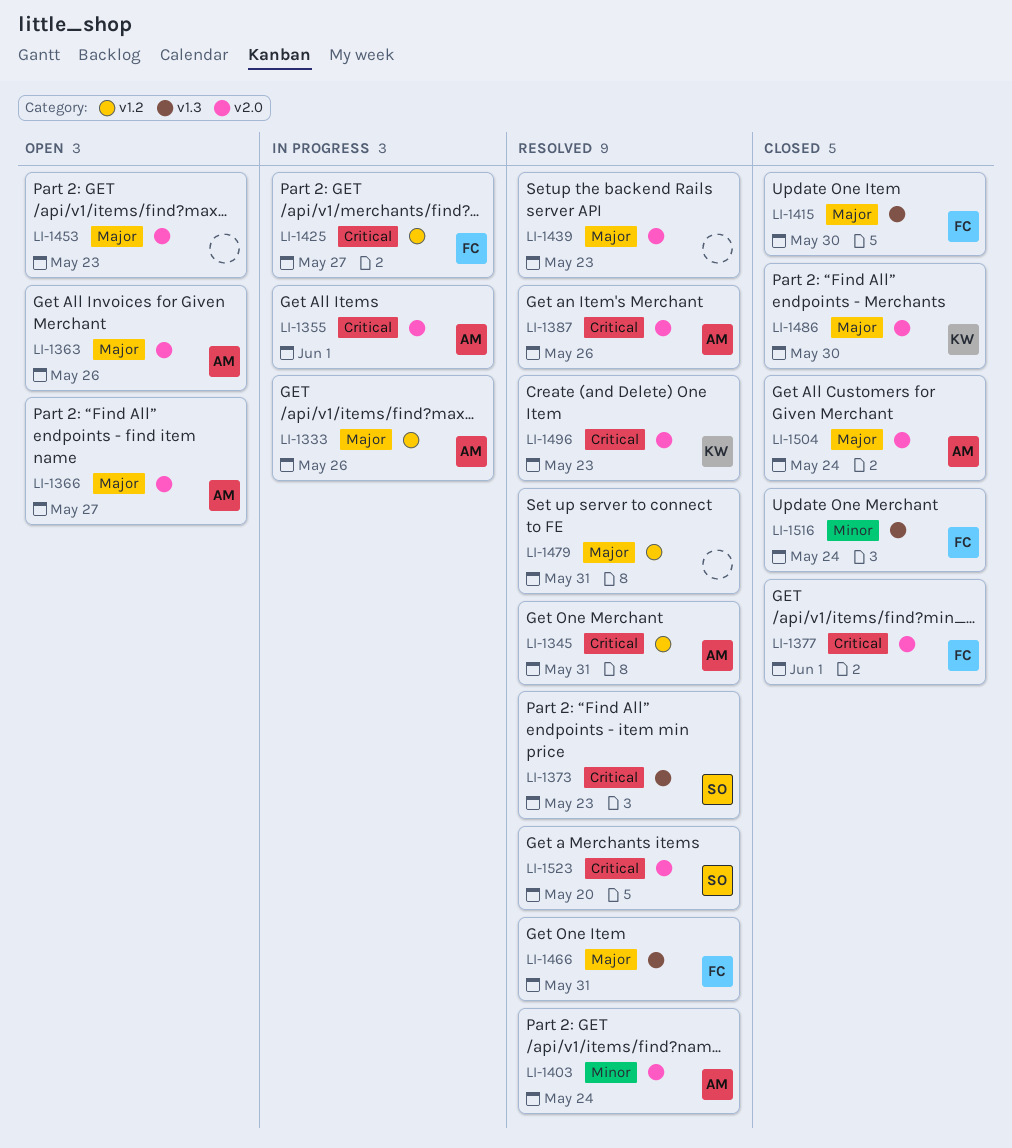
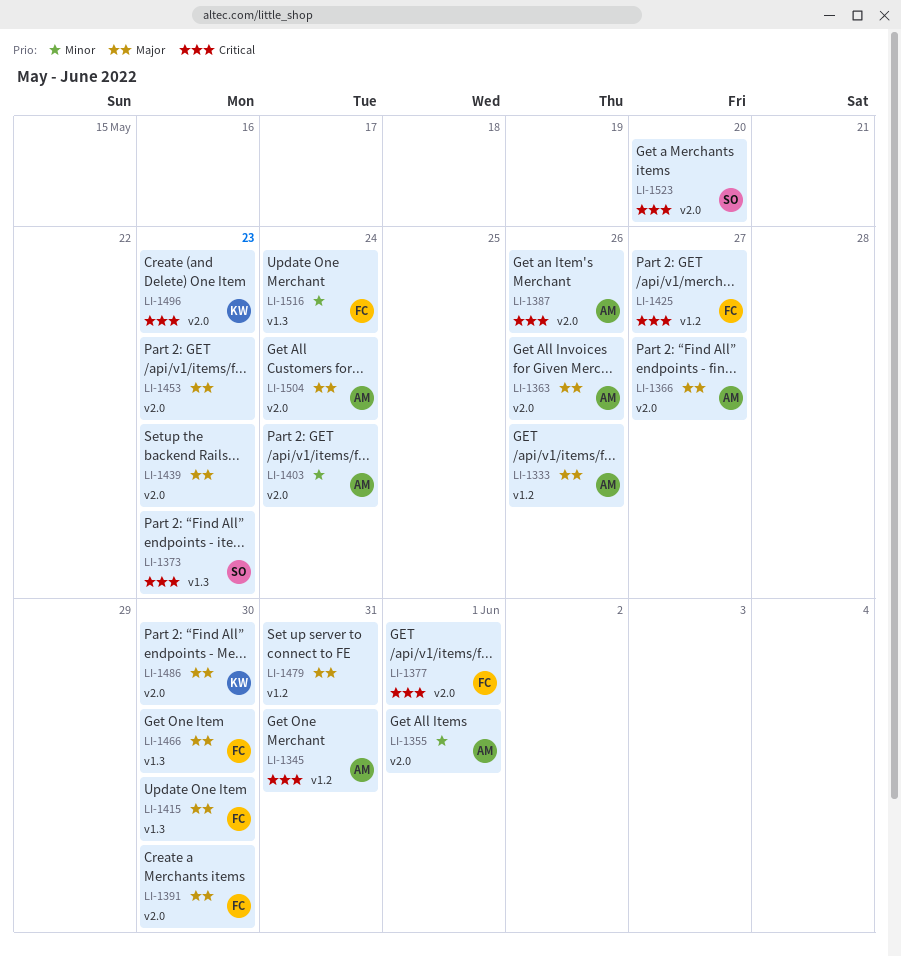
LI-1355, priority: Critical -> Minor
LI-1391: none -> present
LI-1466, due: May 31 -> May 30

